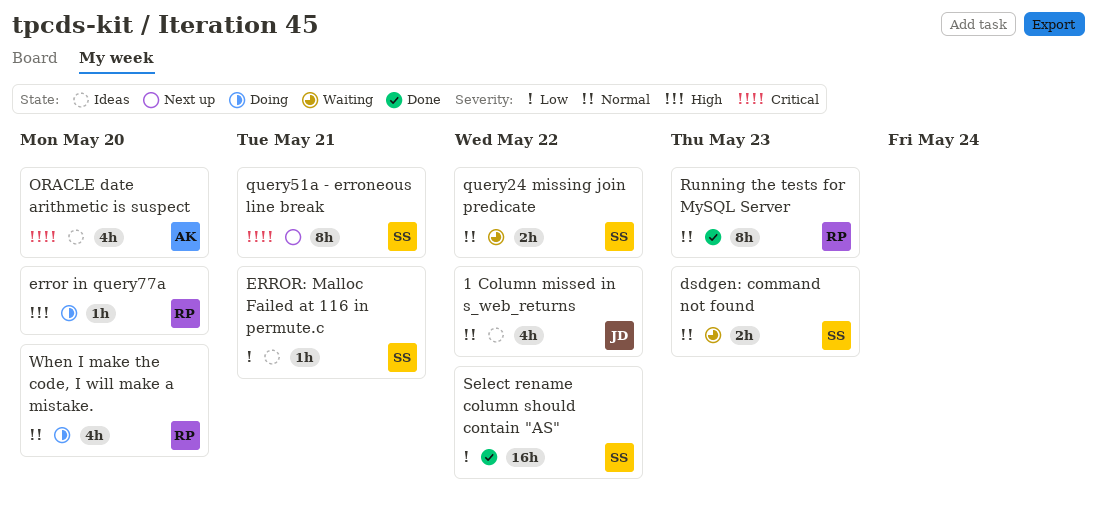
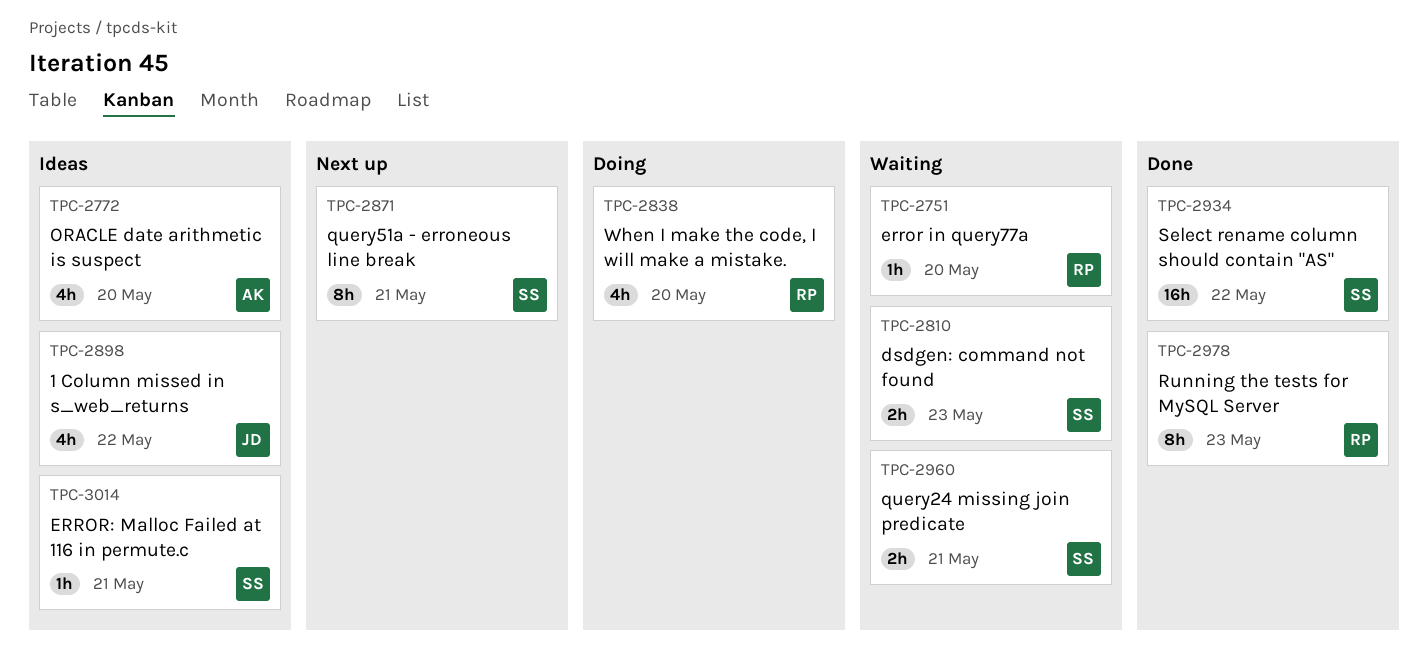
error in query77a, status: Doing -> Waiting
query24 missing join predicate, due: May 22 -> May 21

